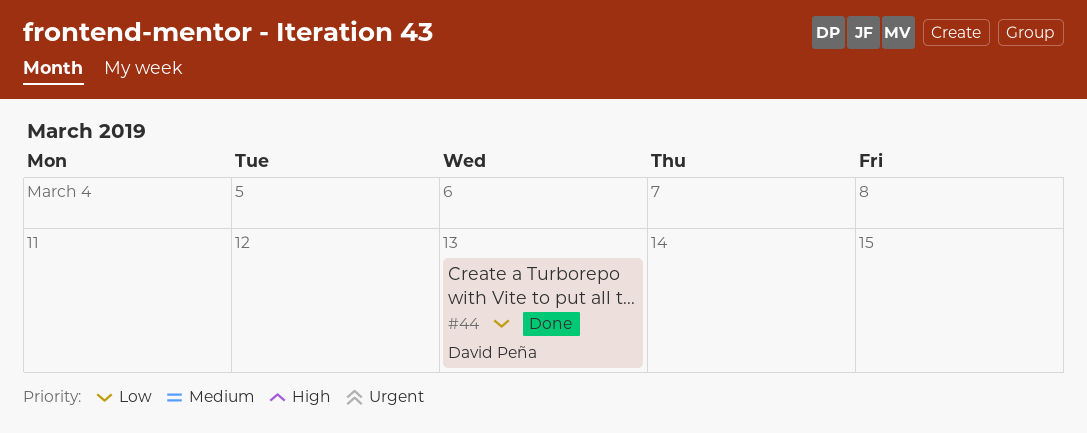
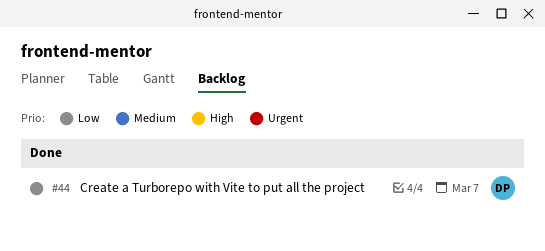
#44, due: Mar 13 -> Mar 7

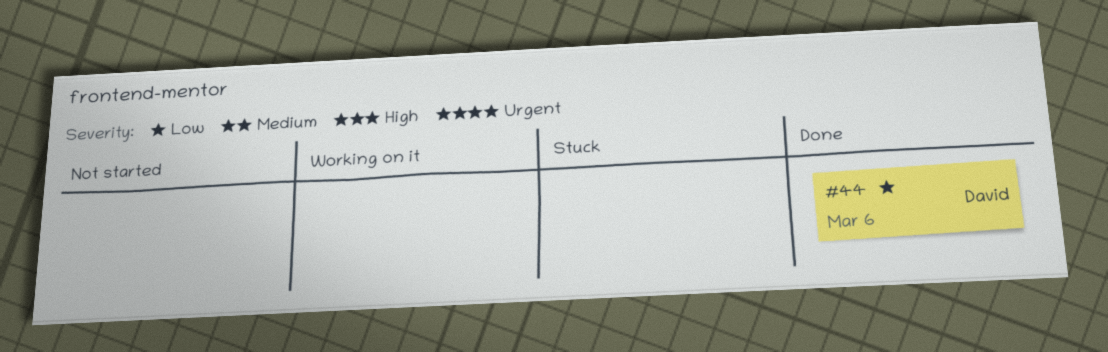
#44, due: Mar 7 -> Mar 6

